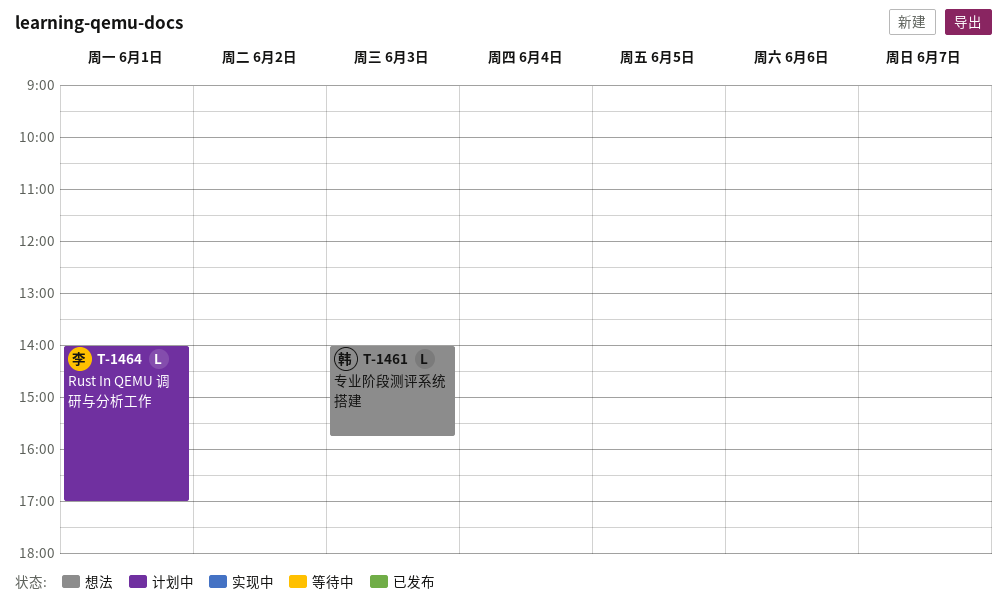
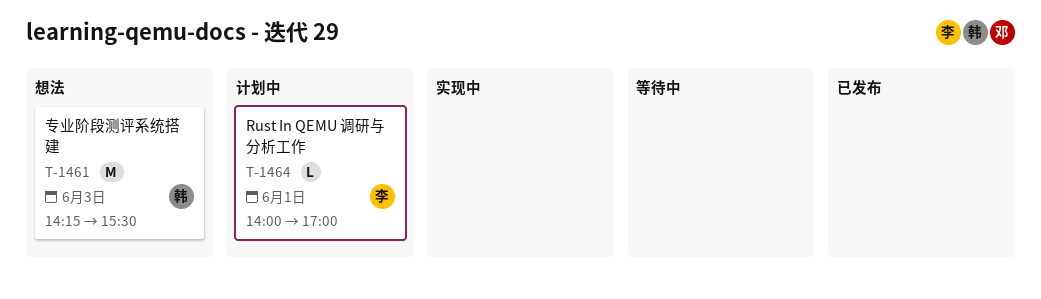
T-1461, estimate: L -> M
T-1461, begins: 14:00 -> 14:15
T-1461, ends: 15:45 -> 15:30

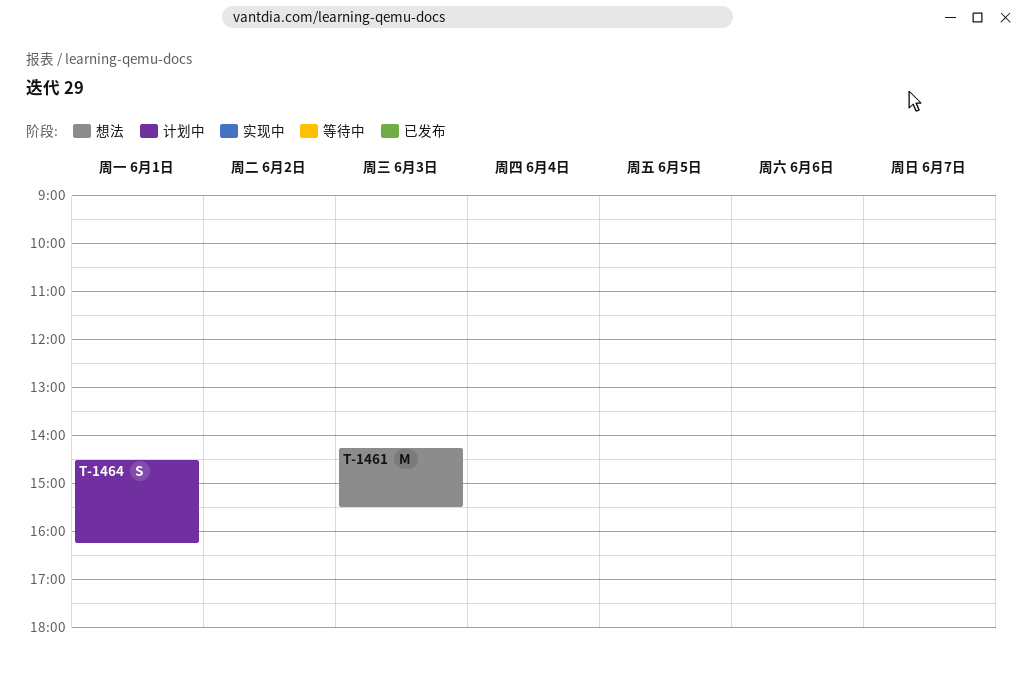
T-1464, estimate: L -> S
T-1464, begins: 14:00 -> 14:30
T-1464, ends: 17:00 -> 16:15

